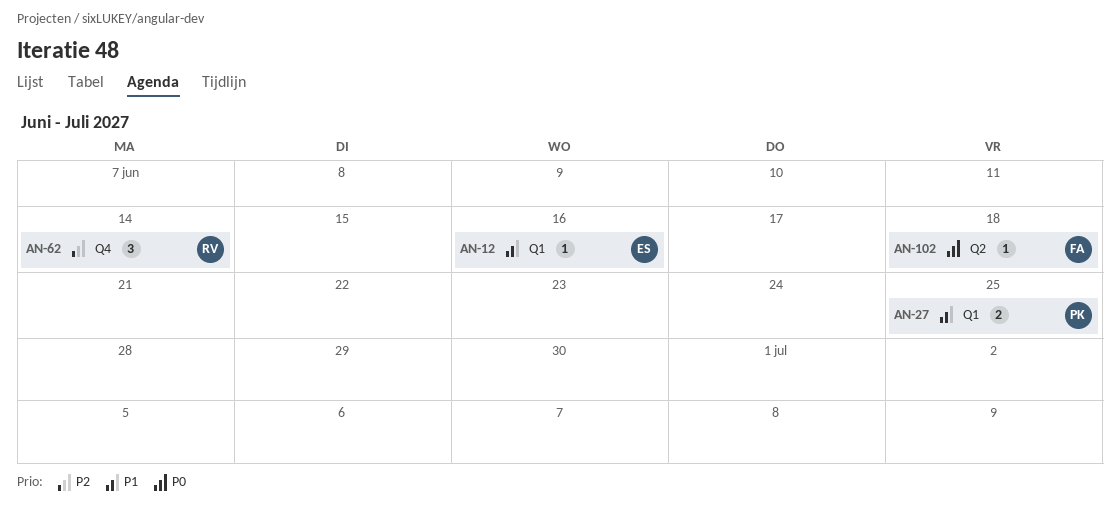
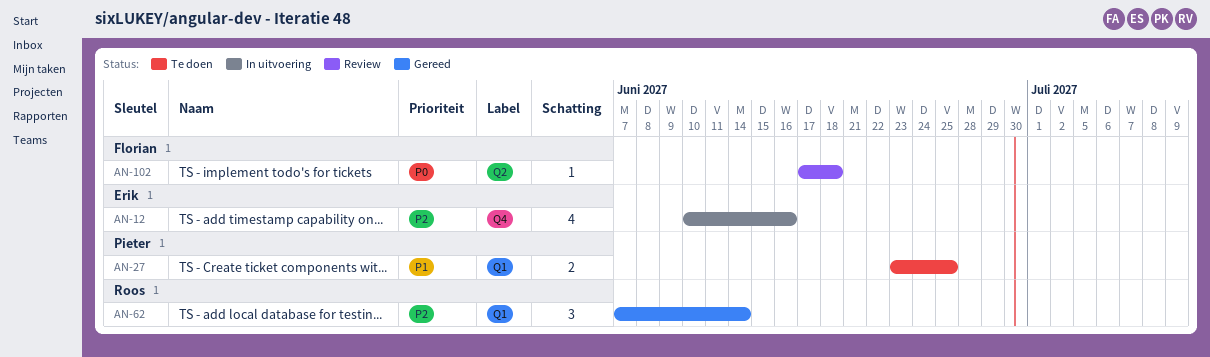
AN-12, priority: P1 -> P2
AN-12, label: Q1 -> Q4
AN-12, estimate: 1 -> 4
AN-62, label: Q4 -> Q1

